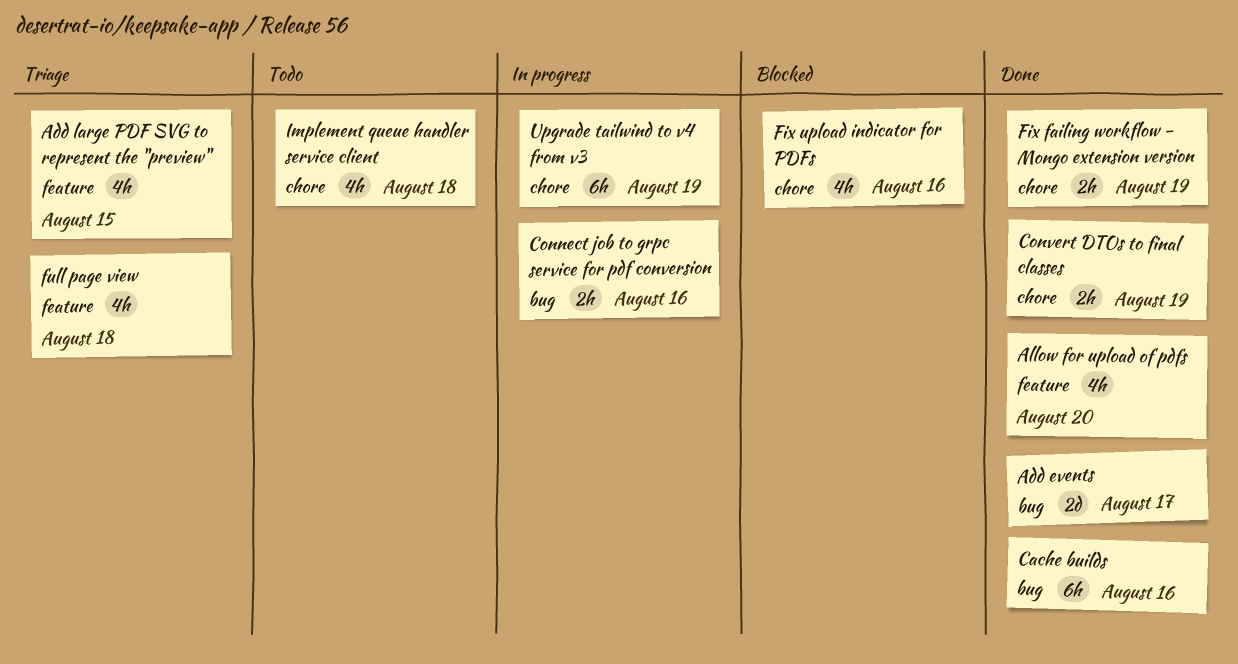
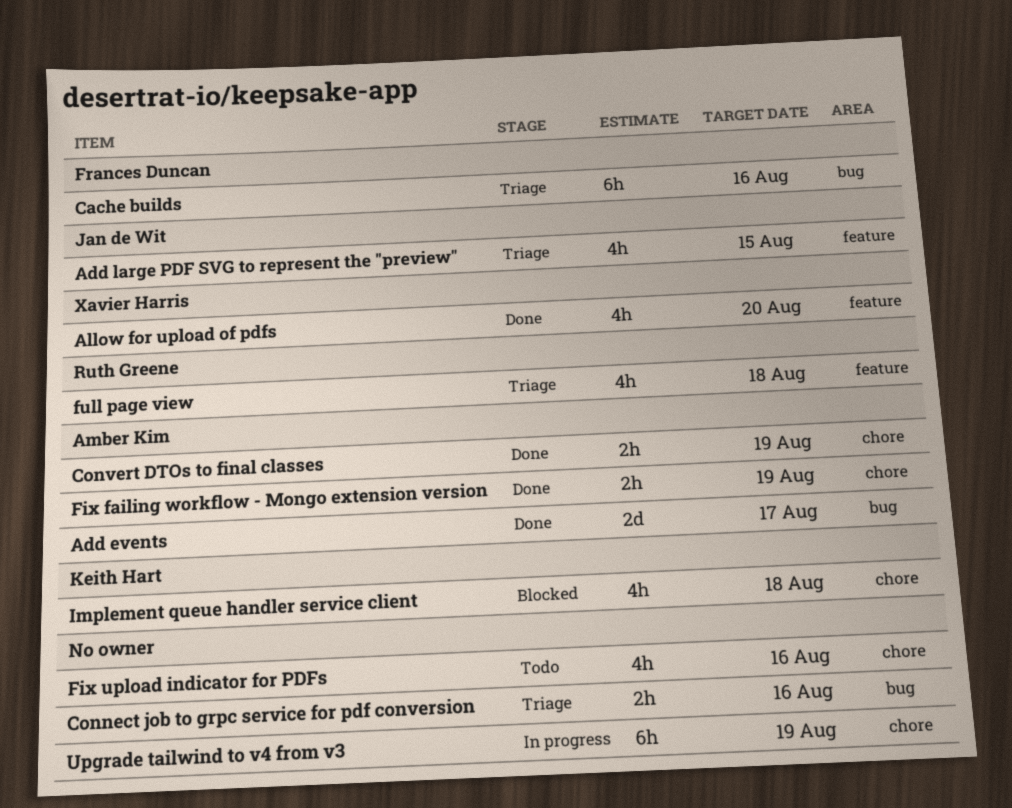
Cache builds, status: Done -> Triage
Connect job to grpc service for pdf conversion, status: In progress -> Triage
Fix upload indicator for PDFs, status: Blocked -> Todo
Implement queue handler service client, status: Todo -> Blocked

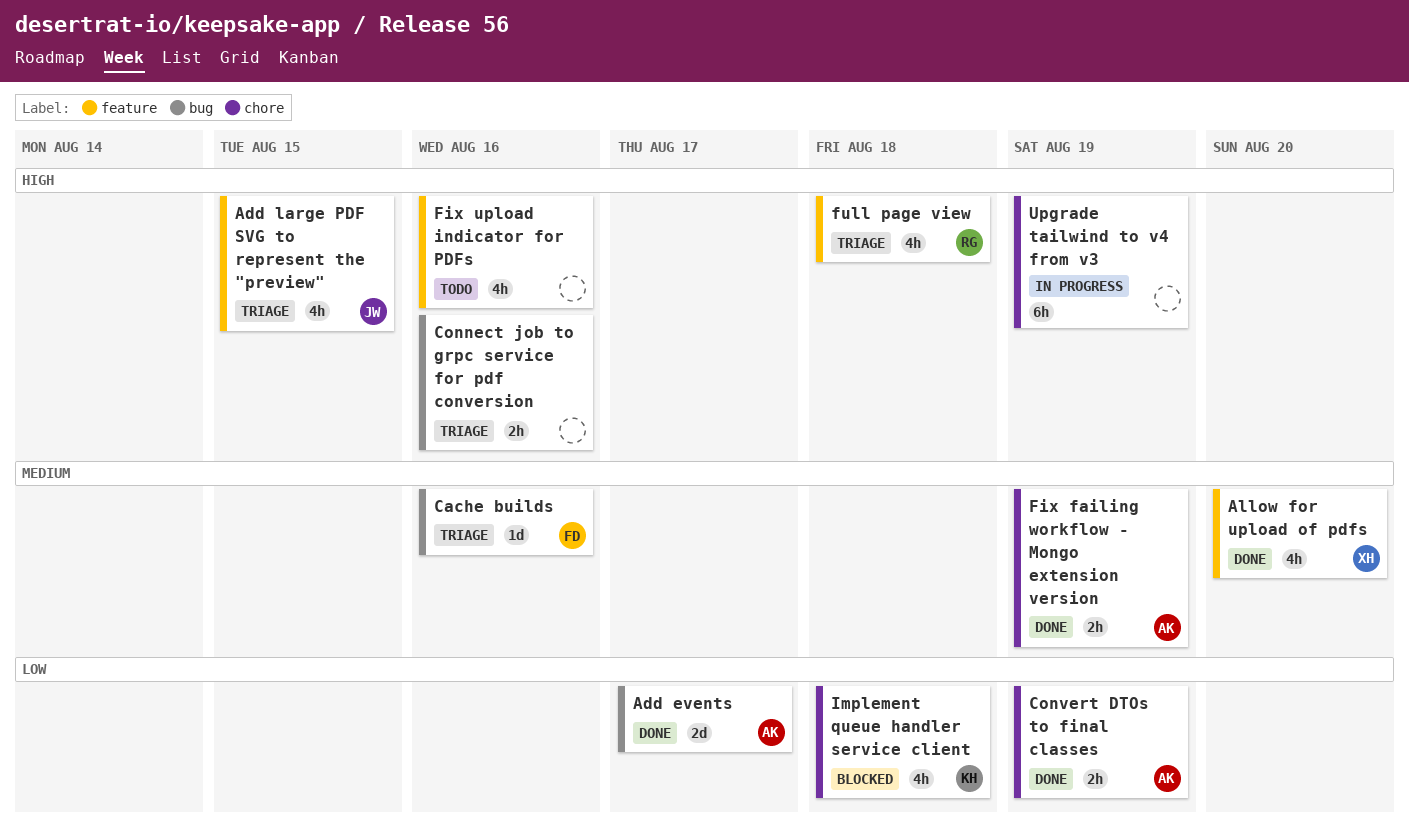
Cache builds, estimate: 6h -> 1d
Fix upload indicator for PDFs, label: chore -> feature

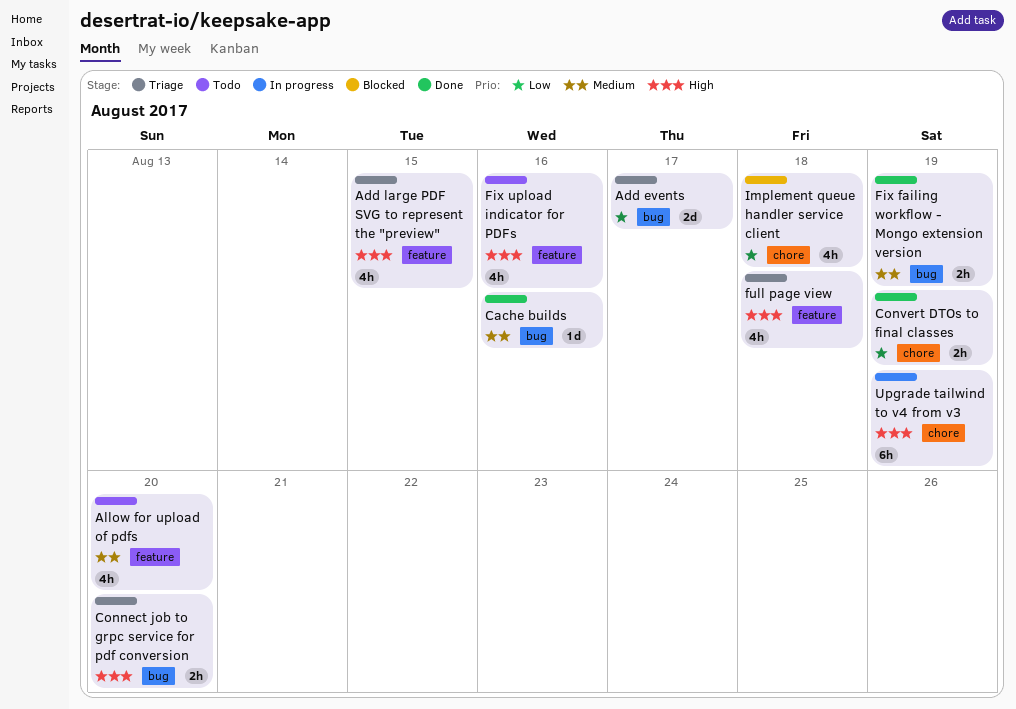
Add events, status: Done -> Triage
Allow for upload of pdfs, status: Done -> Todo
Cache builds, status: Triage -> Done
Connect job to grpc service for pdf conversion, due: Aug 16 -> Aug 20
Fix failing workflow - Mongo extension version, label: chore -> bug

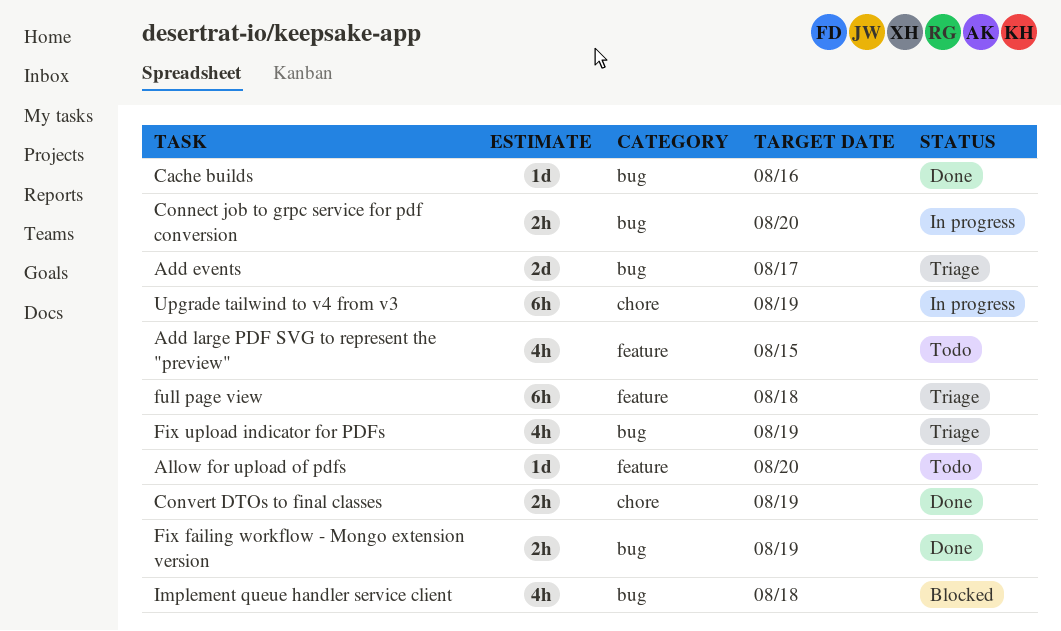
Add large PDF SVG to represent the "preview", status: Triage -> Todo
Allow for upload of pdfs, estimate: 4h -> 1d
Connect job to grpc service for pdf conversion, status: Triage -> In progress
Fix upload indicator for PDFs, status: Todo -> Triage
Fix upload indicator for PDFs, label: feature -> bug
Fix upload indicator for PDFs, due: Aug 16 -> Aug 19
full page view, estimate: 4h -> 6h
Implement queue handler service client, label: chore -> bug

